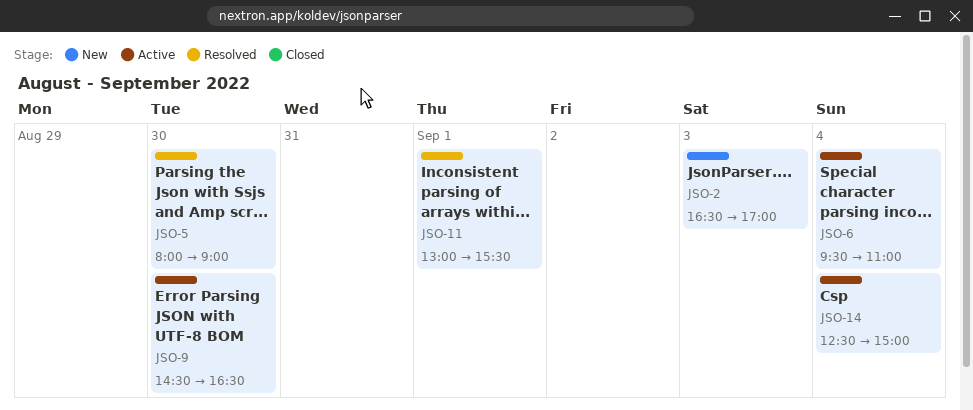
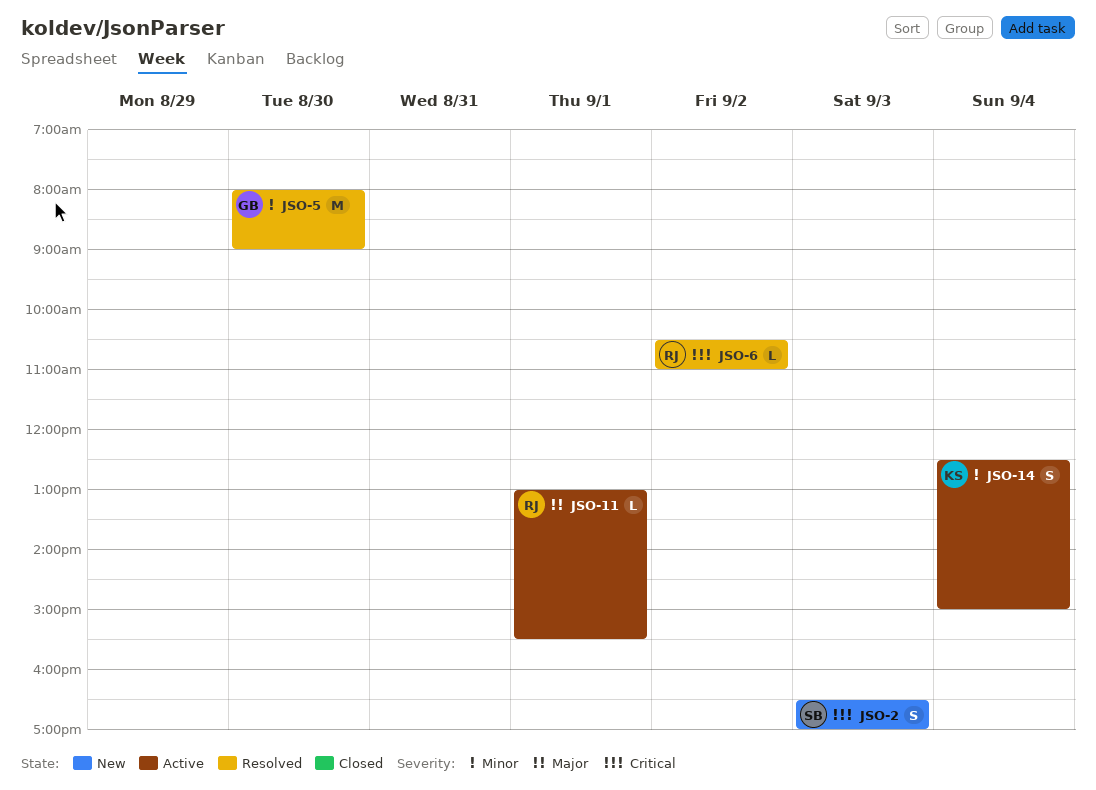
JSO-6, status: Active -> Resolved
JSO-6, day: Sep 4 -> Sep 2
JSO-6, begins: 09:30 -> 10:30
JSO-9: present -> none
JSO-11, status: Resolved -> Active

